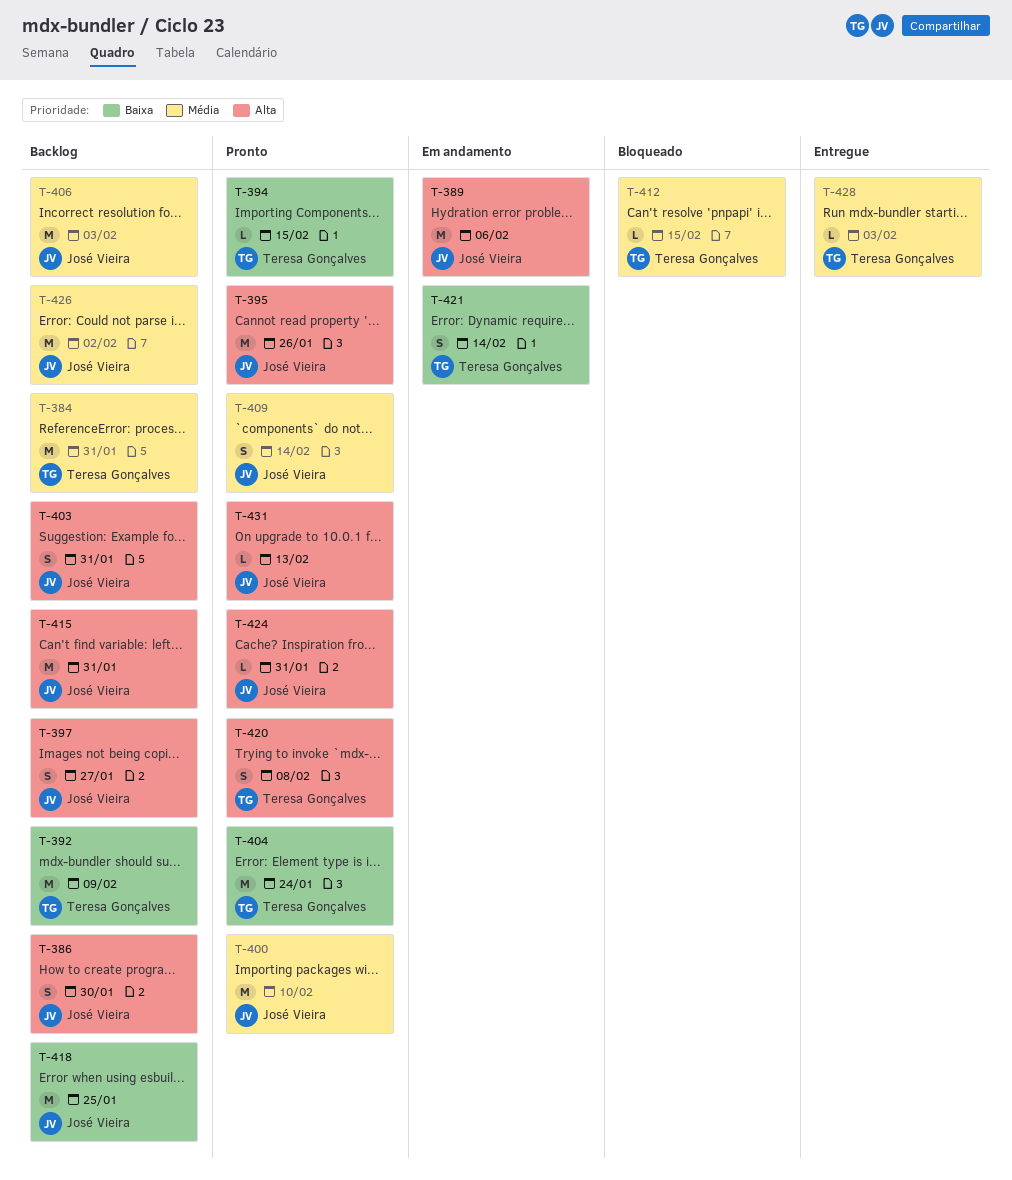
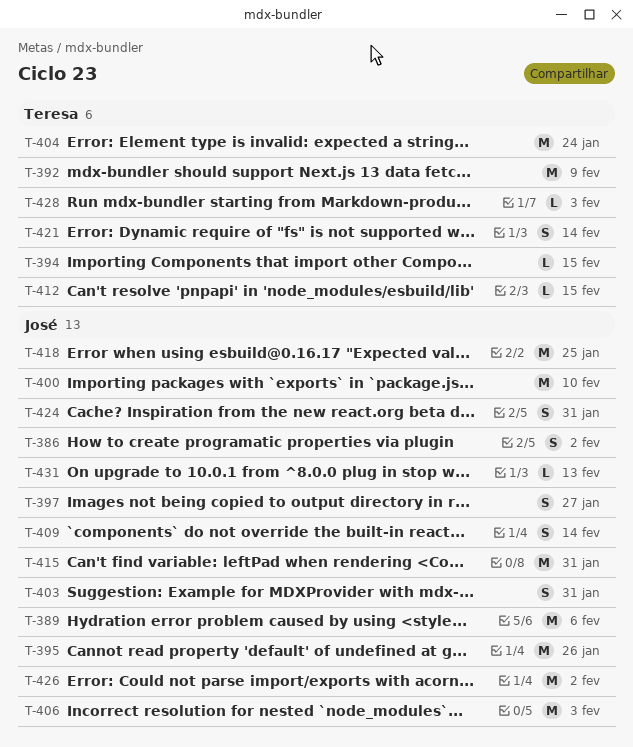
T-384: present -> none
T-386, due: Jan 30 -> Feb 2
T-420: present -> none
T-424, estimate: L -> S

